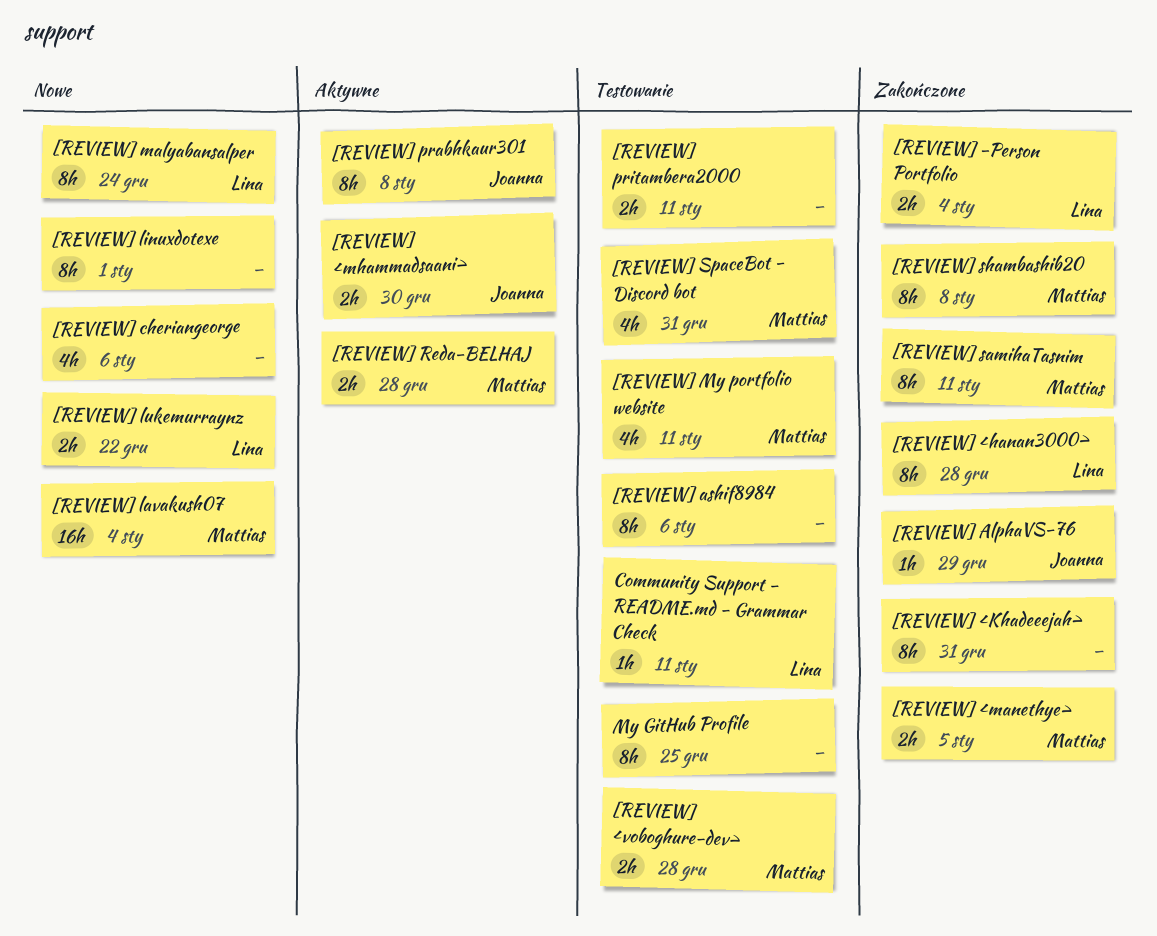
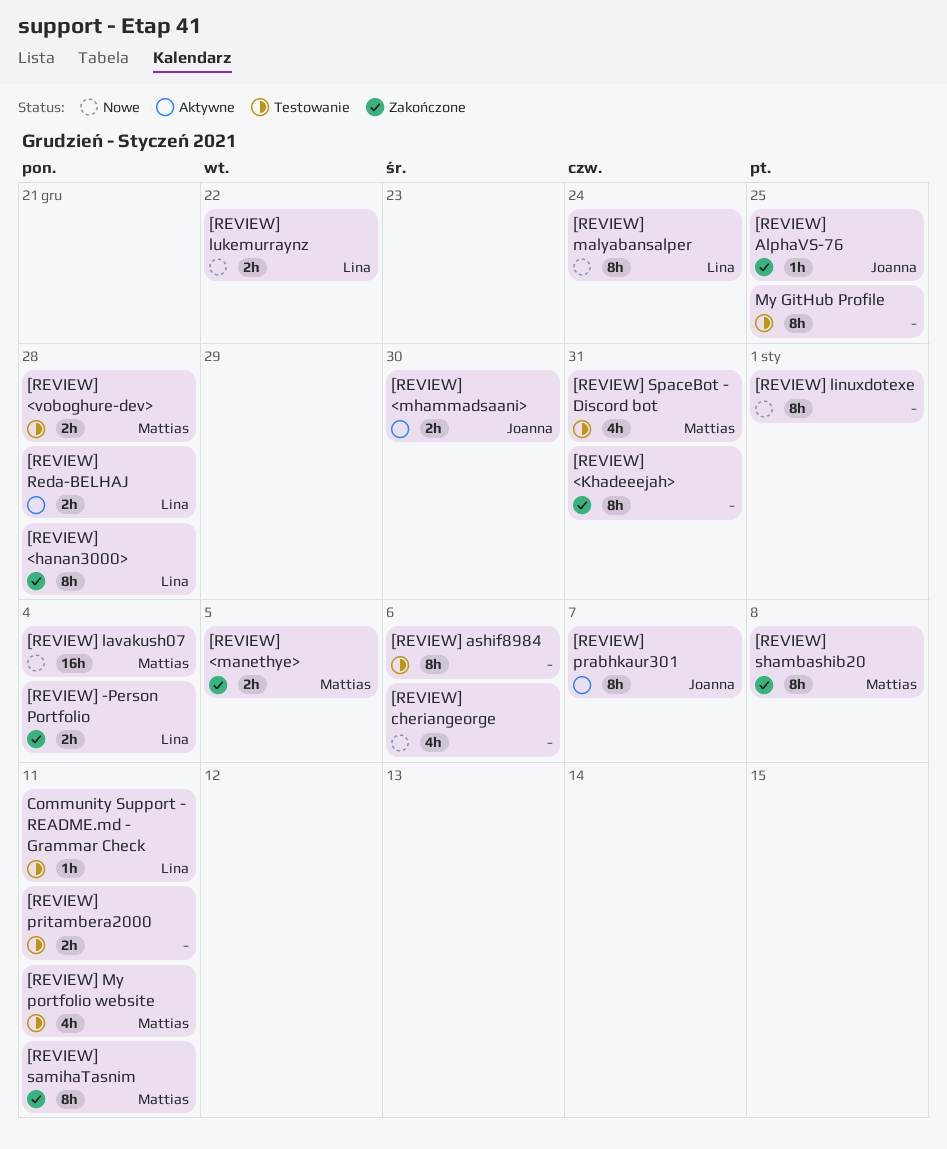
[REVIEW] AlphaVS-76, due: Dec 29 -> Dec 25
[REVIEW] prabhkaur301, due: Jan 8 -> Jan 7
[REVIEW] Reda-BELHAJ, owner: Mattias -> Lina

